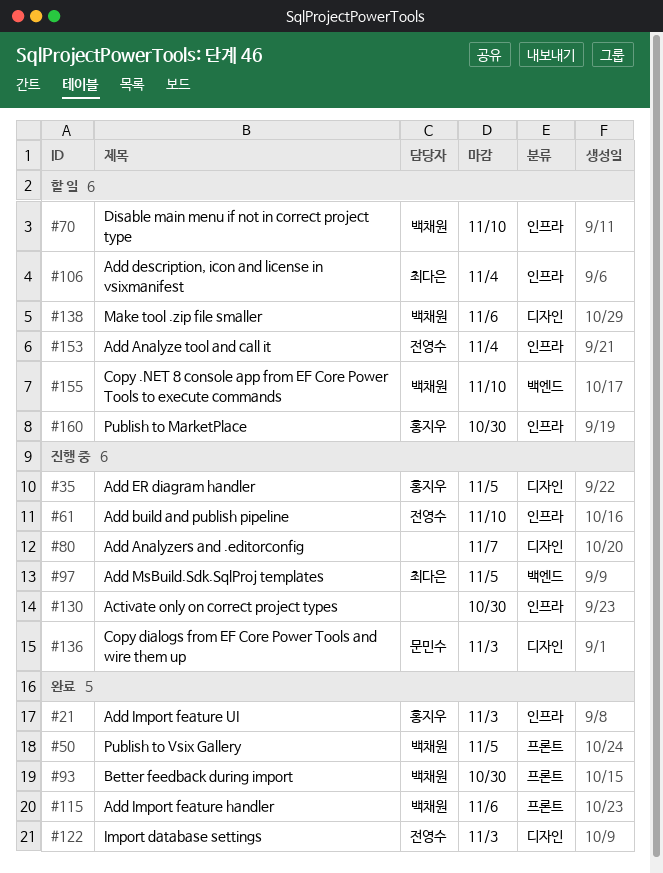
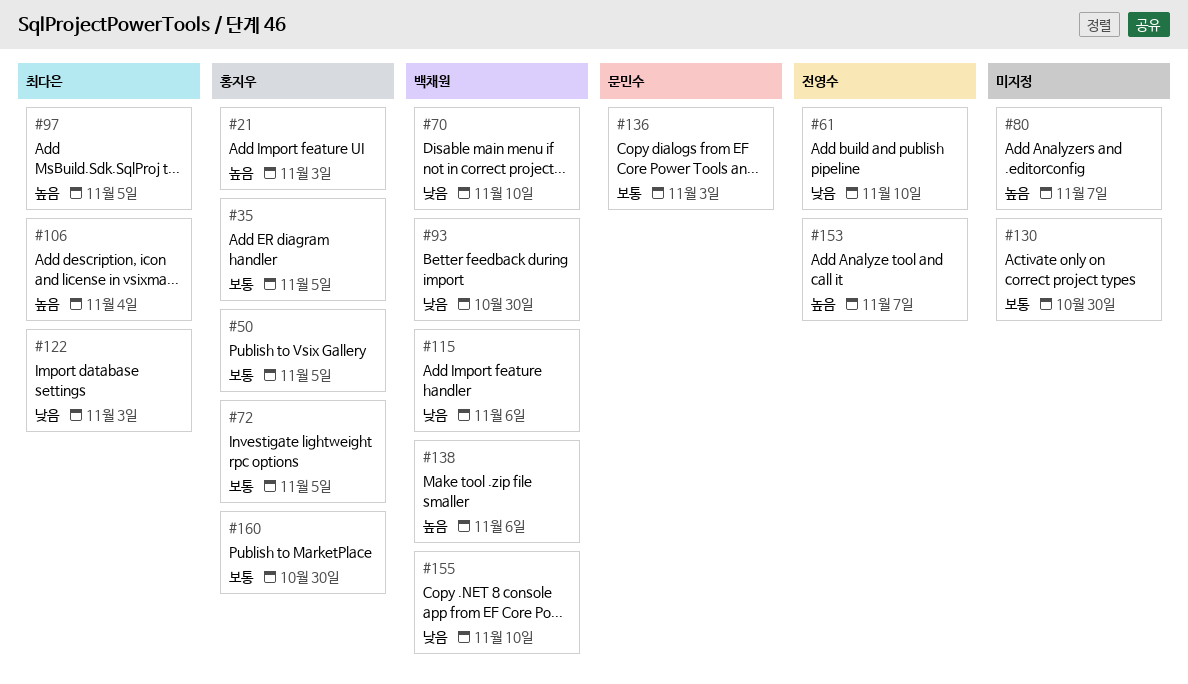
#50, owner: 백채원 -> 홍지우
#72: none -> present
#122, owner: 전영수 -> 최다은
#153, due: Nov 4 -> Nov 7

